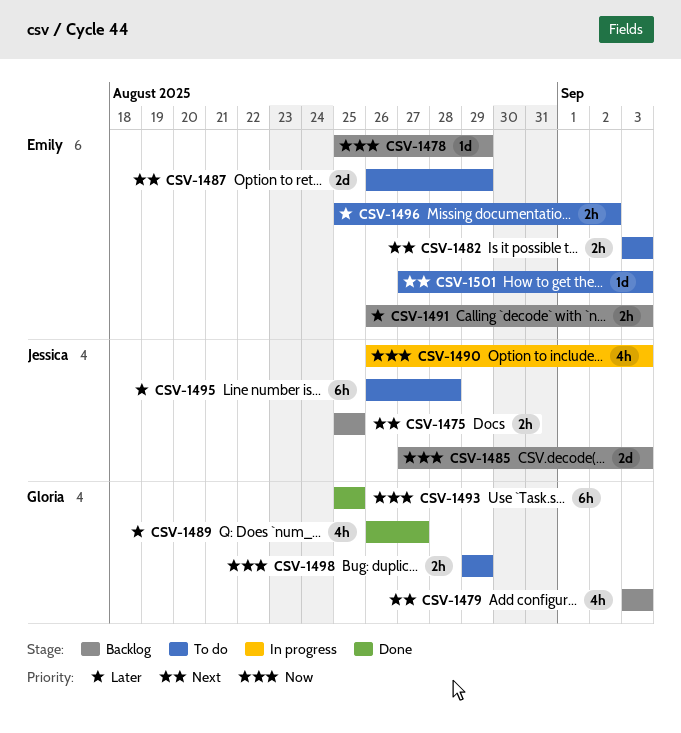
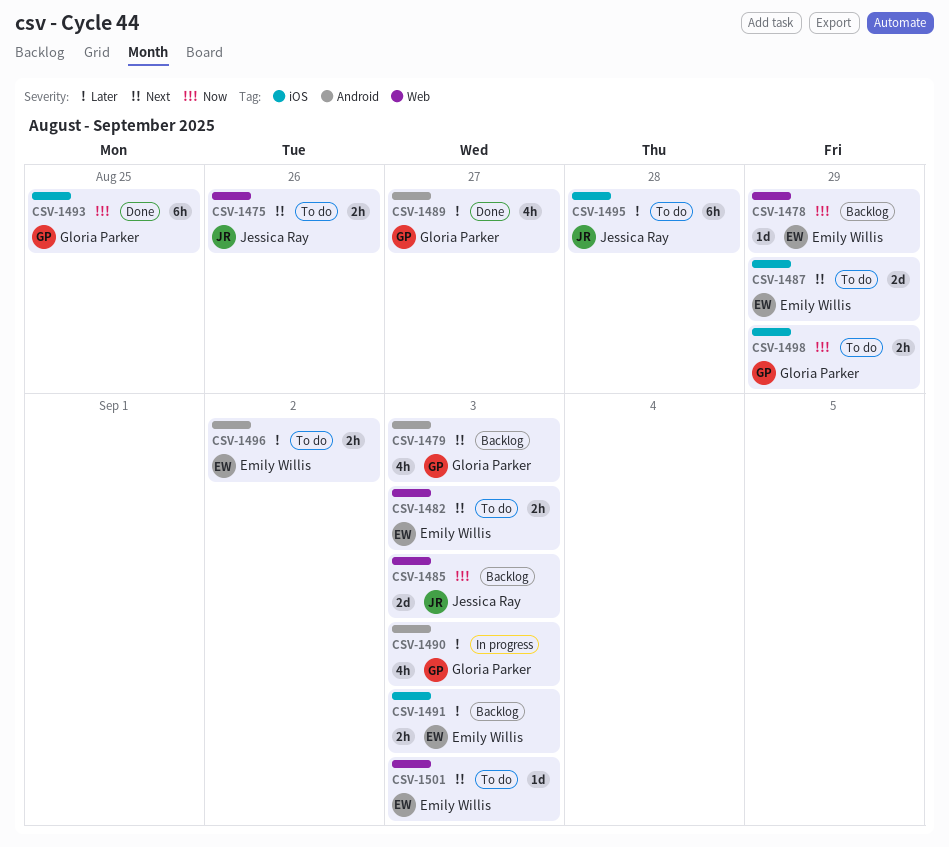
CSV-1475, status: Backlog -> To do
CSV-1475, due: Aug 25 -> Aug 26
CSV-1490, owner: Jessica Ray -> Gloria Parker
CSV-1490, priority: Now -> Later

